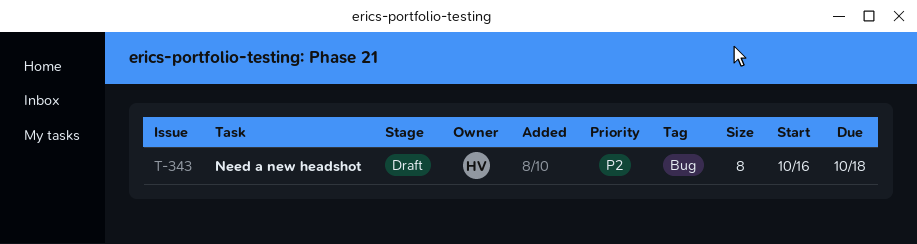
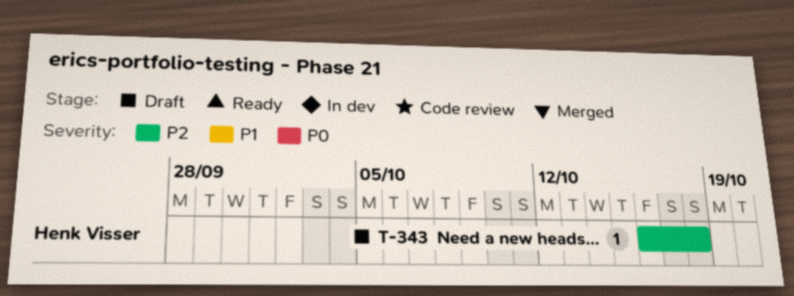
T-343, estimate: 8 -> 1

